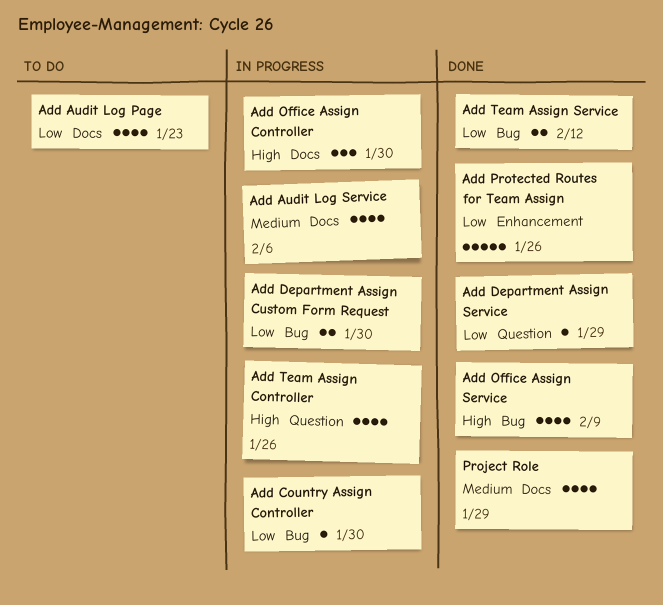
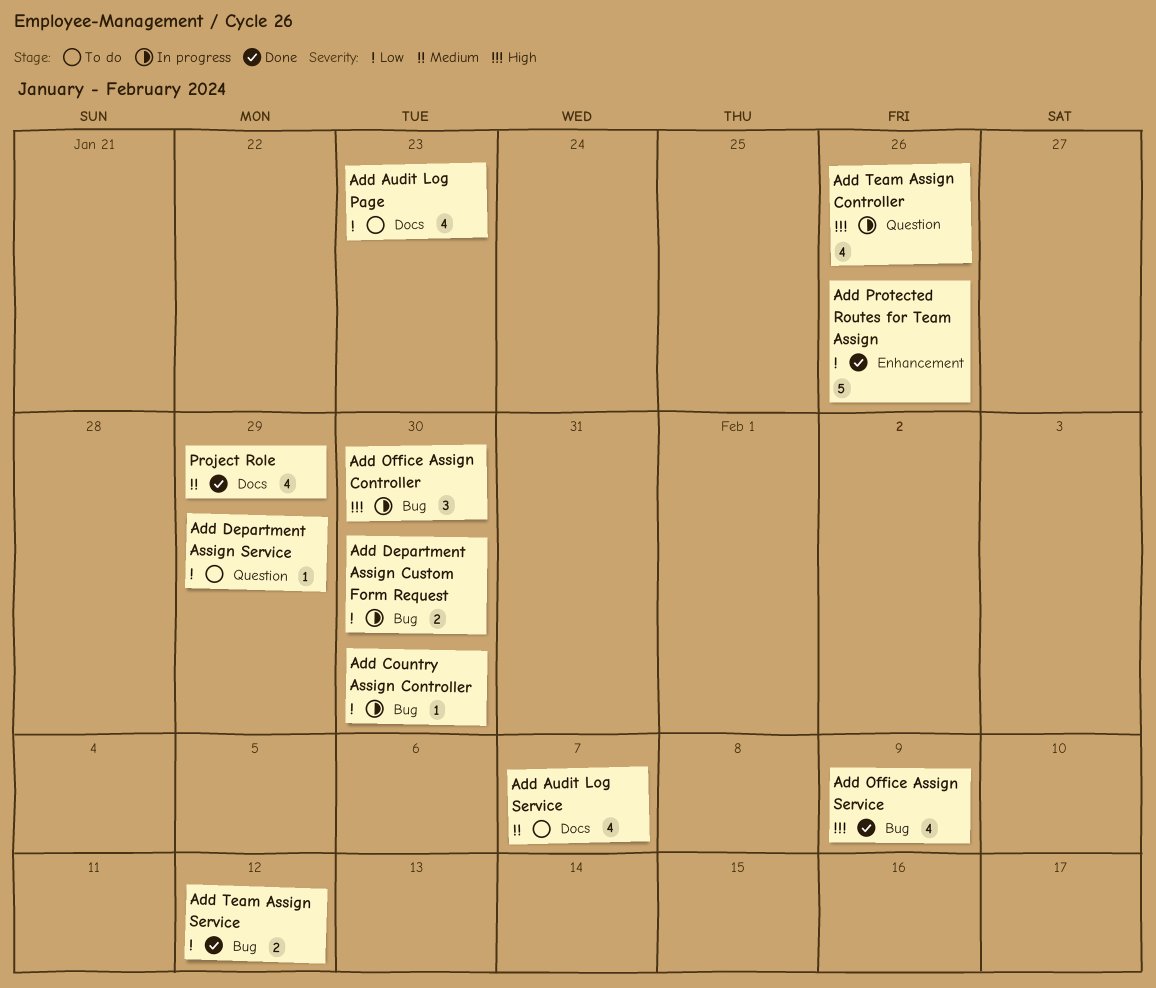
Add Audit Log Service, status: In progress -> To do
Add Audit Log Service, due: Feb 6 -> Feb 7
Add Department Assign Service, status: Done -> To do
Add Office Assign Controller, label: Docs -> Bug

